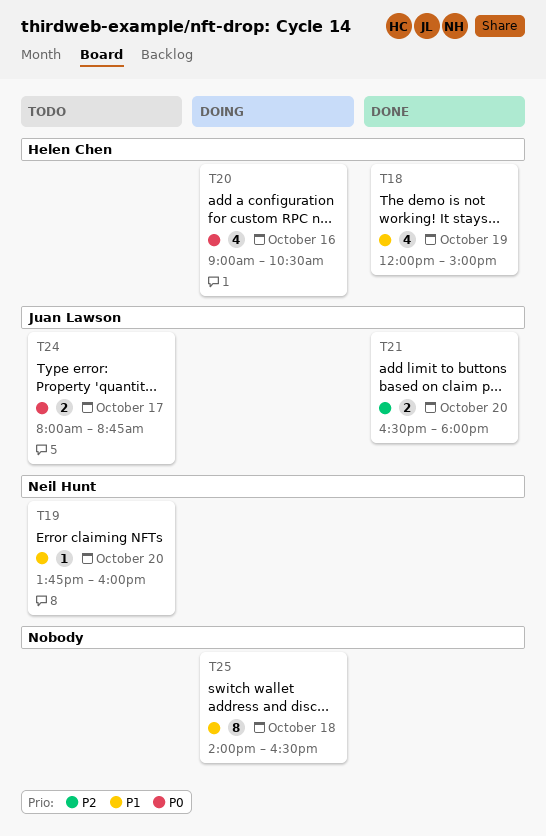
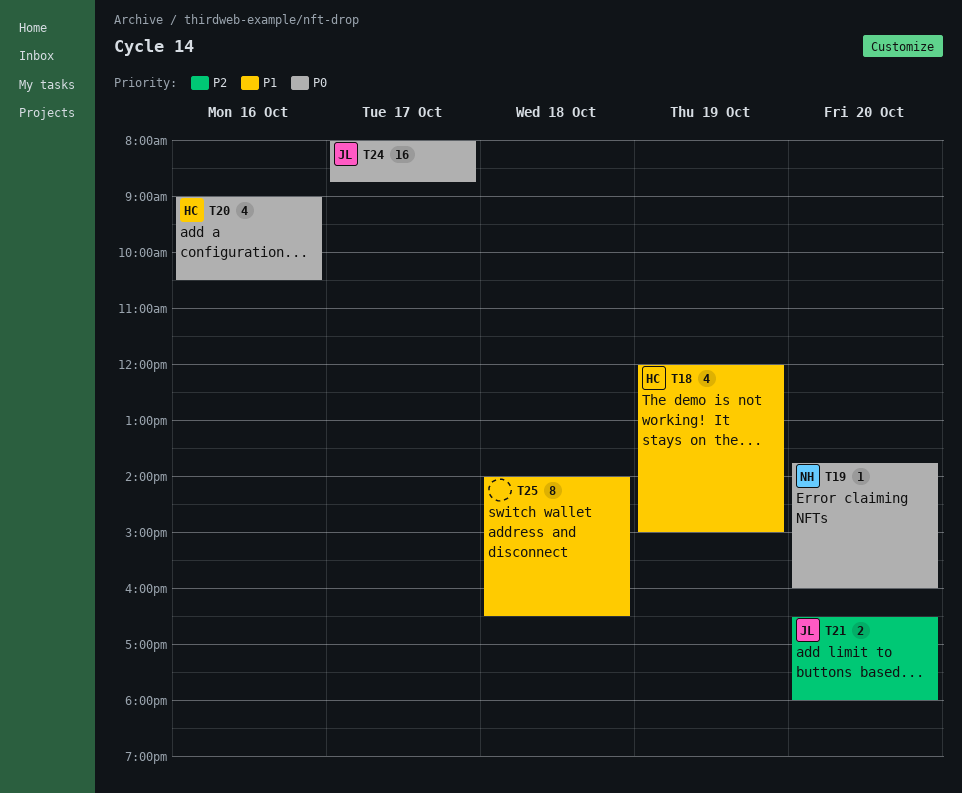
T19, priority: P1 -> P0
T24, estimate: 2 -> 16

